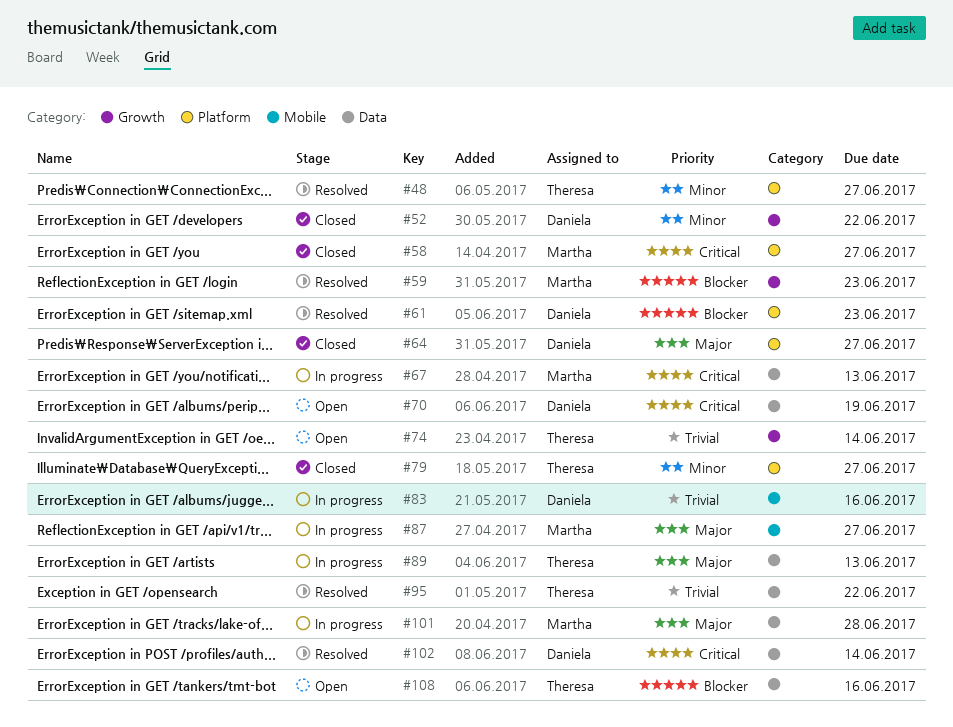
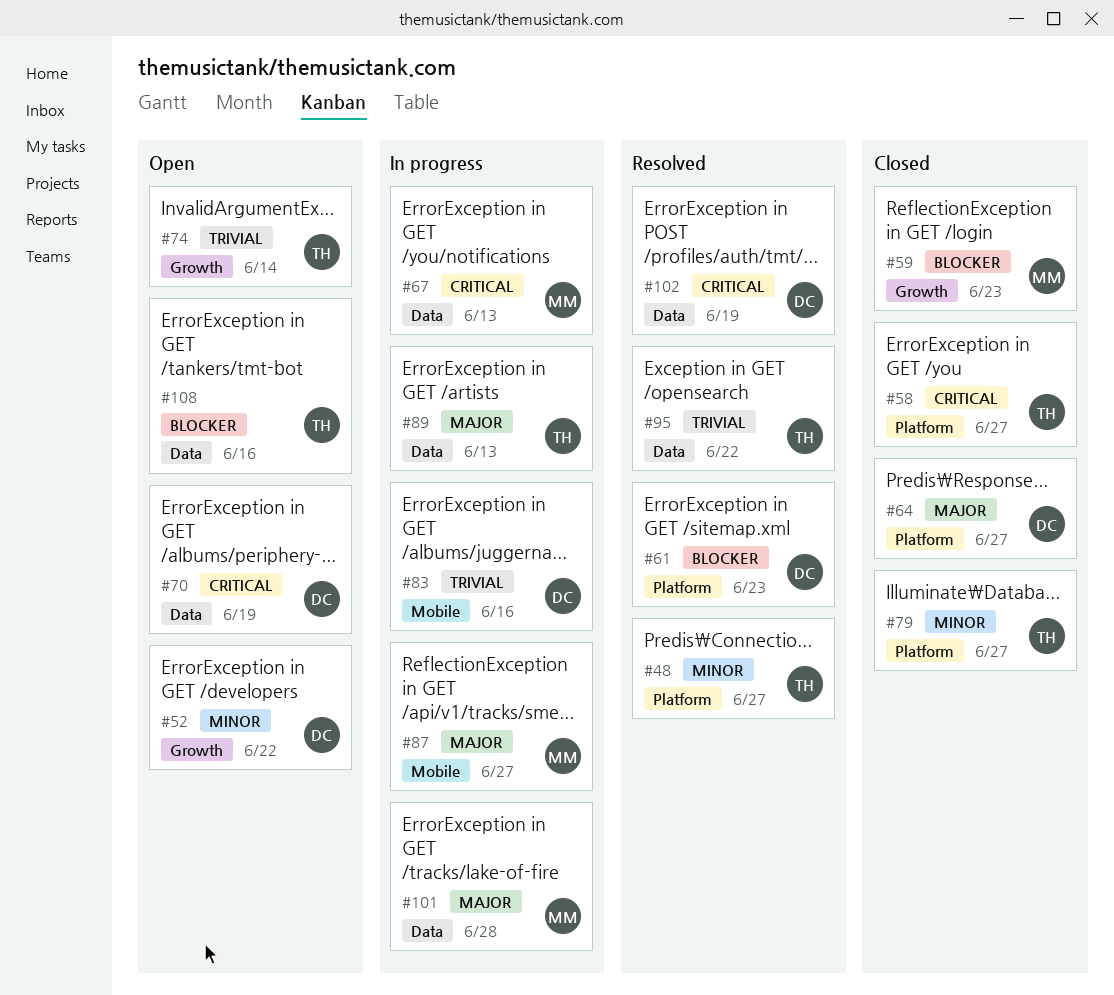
#52, status: Closed -> Open
#58, owner: Martha -> Theresa
#59, status: Resolved -> Closed
#102, due: Jun 14 -> Jun 19

